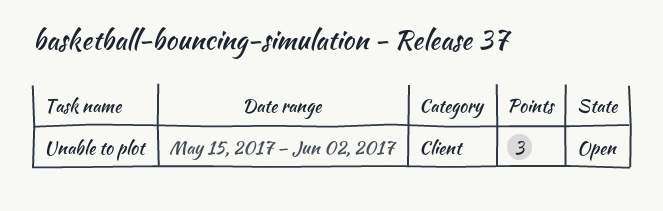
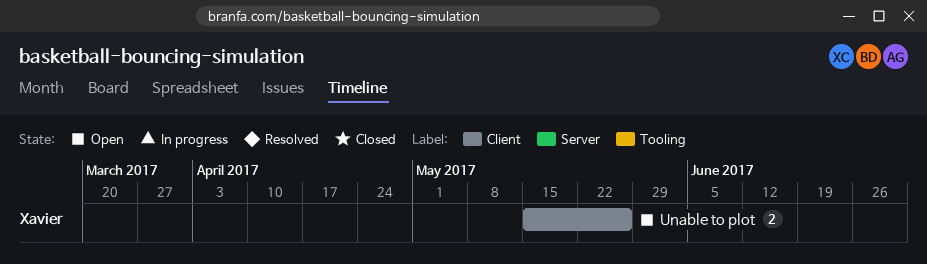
Unable to plot, estimate: 3 -> 2
Unable to plot, due: Jun 2 -> May 26

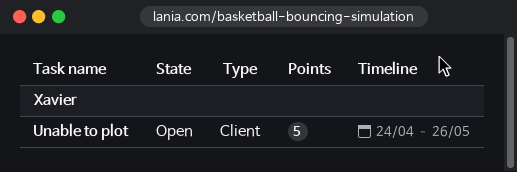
Unable to plot, estimate: 2 -> 5
Unable to plot, start: May 15 -> Apr 24

